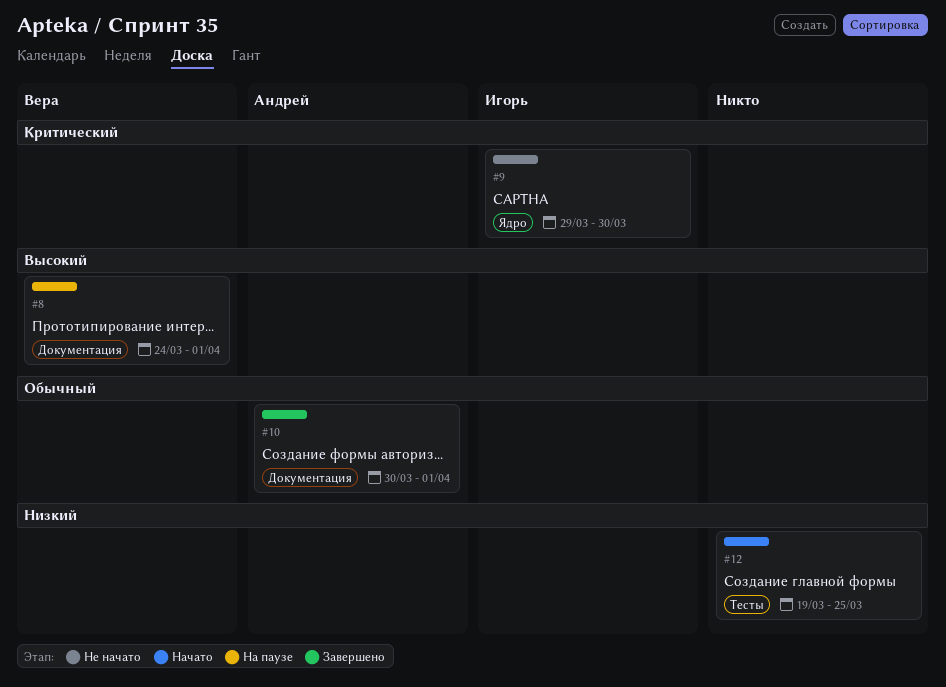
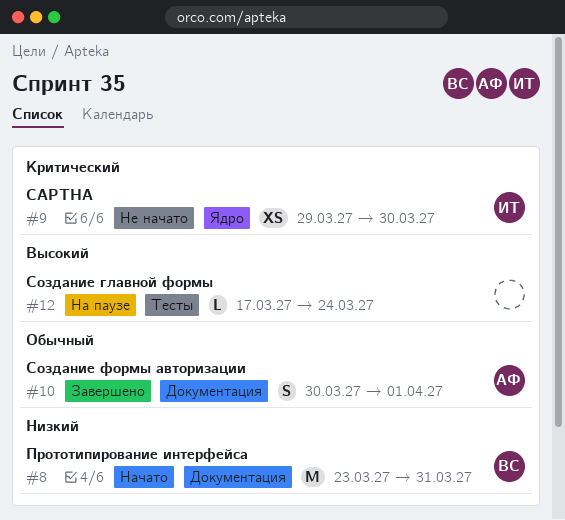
#8, status: На паузе -> Начато
#8, priority: Высокий -> Низкий
#8, start: Mar 24 -> Mar 23
#8, due: Apr 1 -> Mar 31
#12, status: Начато -> На паузе
#12, priority: Низкий -> Высокий
#12, start: Mar 19 -> Mar 17
#12, due: Mar 25 -> Mar 24

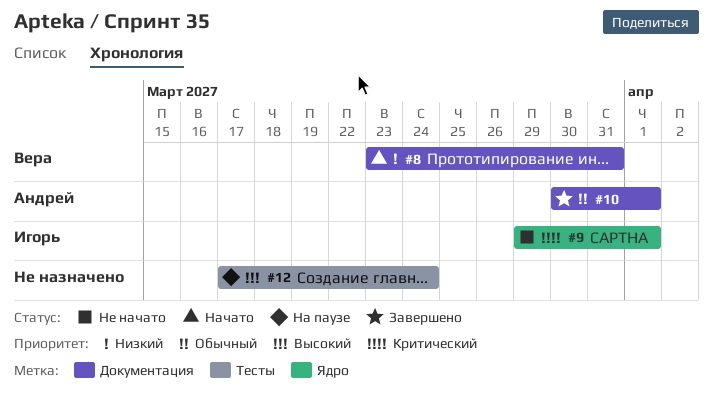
#9, due: Mar 30 -> Apr 1

